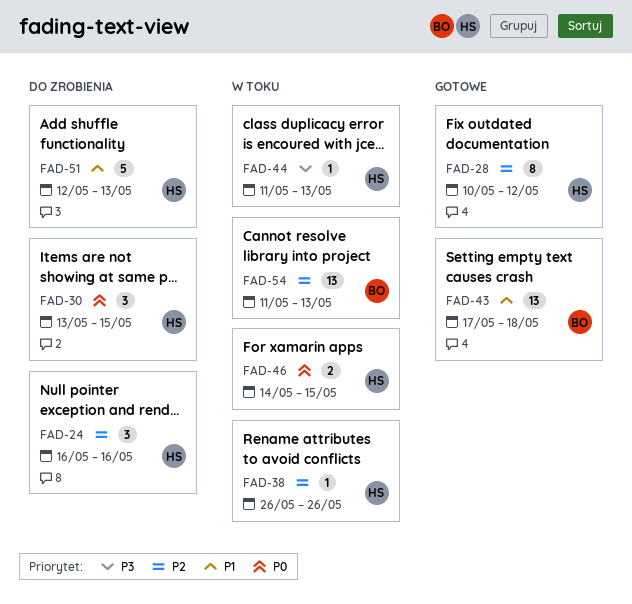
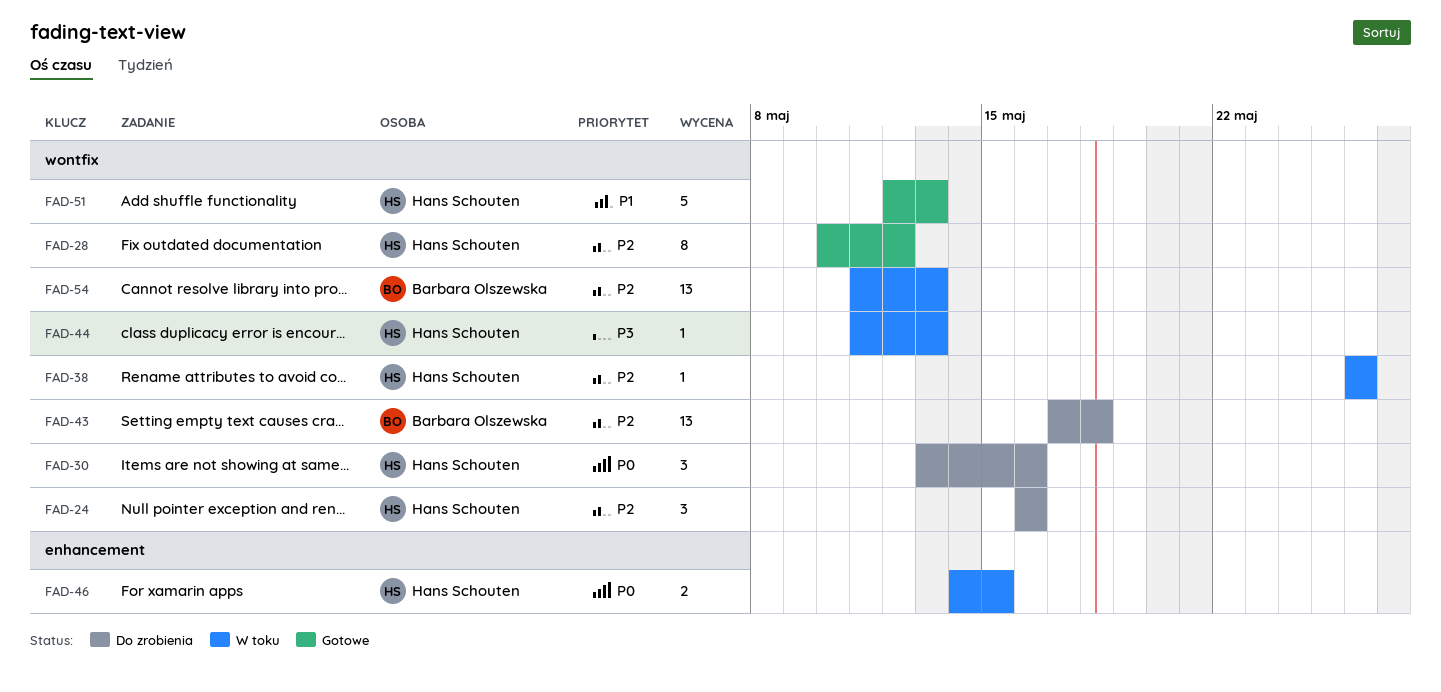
FAD-30, due: May 15 -> May 16
FAD-43, status: Gotowe -> Do zrobienia
FAD-43, priority: P1 -> P2
FAD-51, status: Do zrobienia -> Gotowe

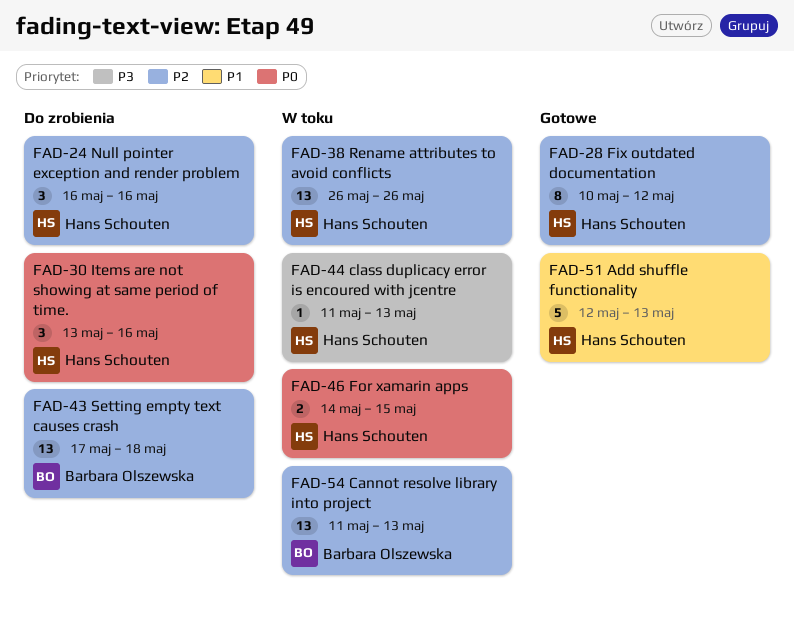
FAD-38, estimate: 1 -> 13

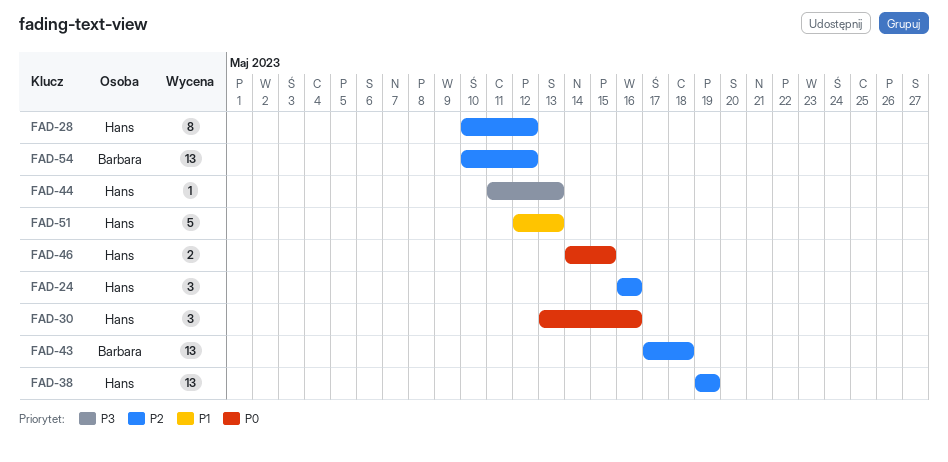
FAD-38, start: May 26 -> May 19
FAD-38, due: May 26 -> May 19
FAD-54, start: May 11 -> May 10
FAD-54, due: May 13 -> May 12

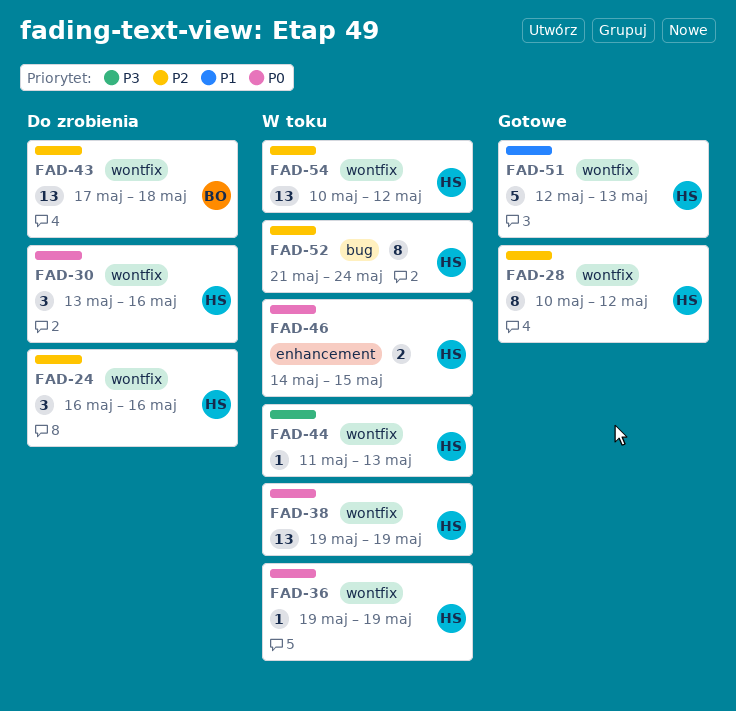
FAD-36: none -> present
FAD-38, priority: P2 -> P0
FAD-52: none -> present
FAD-54, owner: Barbara -> Hans

